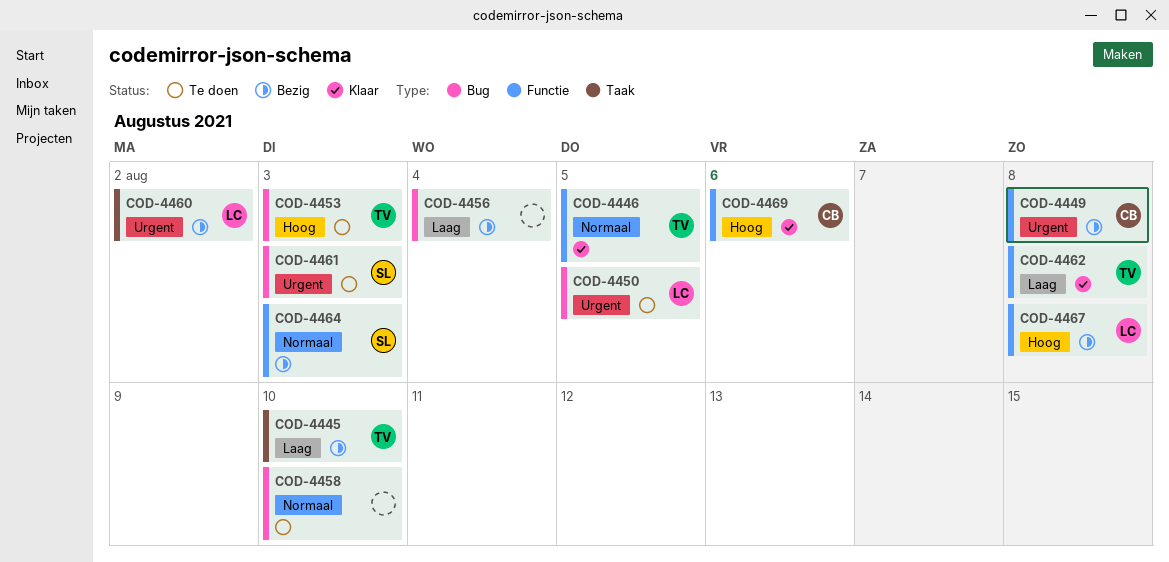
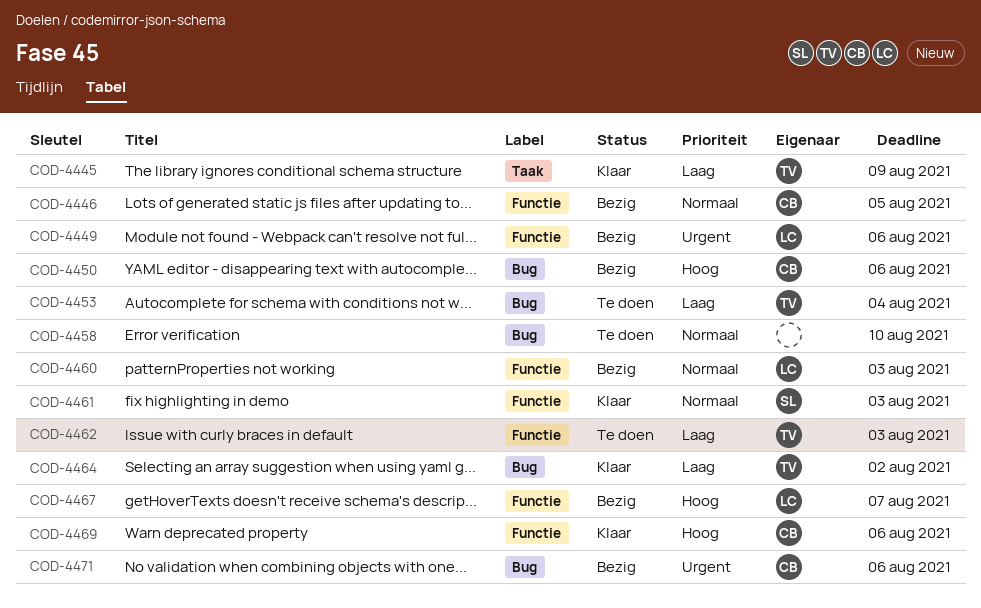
COD-4445, status: Bezig -> Klaar
COD-4445, due: Aug 10 -> Aug 9
COD-4446, status: Klaar -> Bezig
COD-4446, owner: TV -> CB
COD-4449, owner: CB -> LC
COD-4449, due: Aug 8 -> Aug 6
COD-4450, status: Te doen -> Bezig
COD-4450, owner: LC -> CB
COD-4450, priority: Urgent -> Hoog
COD-4450, due: Aug 5 -> Aug 6
COD-4453, priority: Hoog -> Laag
COD-4453, due: Aug 3 -> Aug 4
COD-4456: present -> none
COD-4460, priority: Urgent -> Normaal
COD-4460, label: Taak -> Functie
COD-4460, due: Aug 2 -> Aug 3
COD-4461, status: Te doen -> Klaar
COD-4461, priority: Urgent -> Normaal
COD-4461, label: Bug -> Functie
COD-4462, status: Klaar -> Te doen
COD-4462, due: Aug 8 -> Aug 3
COD-4464, status: Bezig -> Klaar
COD-4464, owner: SL -> TV
COD-4464, priority: Normaal -> Laag
COD-4464, label: Functie -> Bug
COD-4464, due: Aug 3 -> Aug 2
COD-4467, due: Aug 8 -> Aug 7
COD-4471: none -> present

